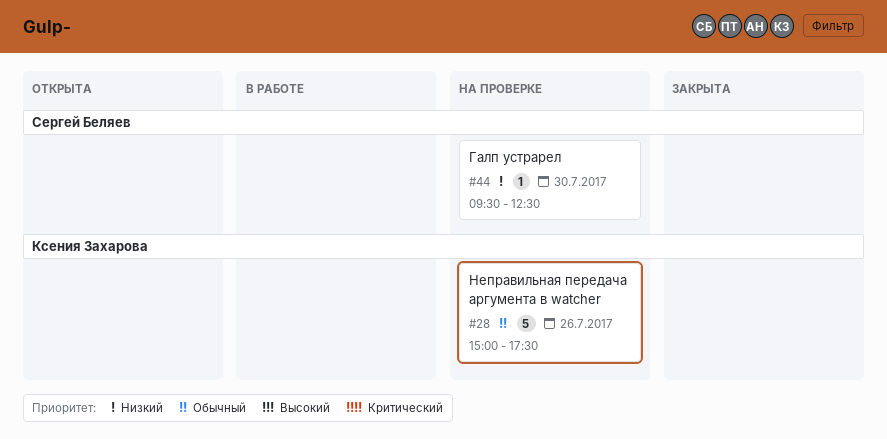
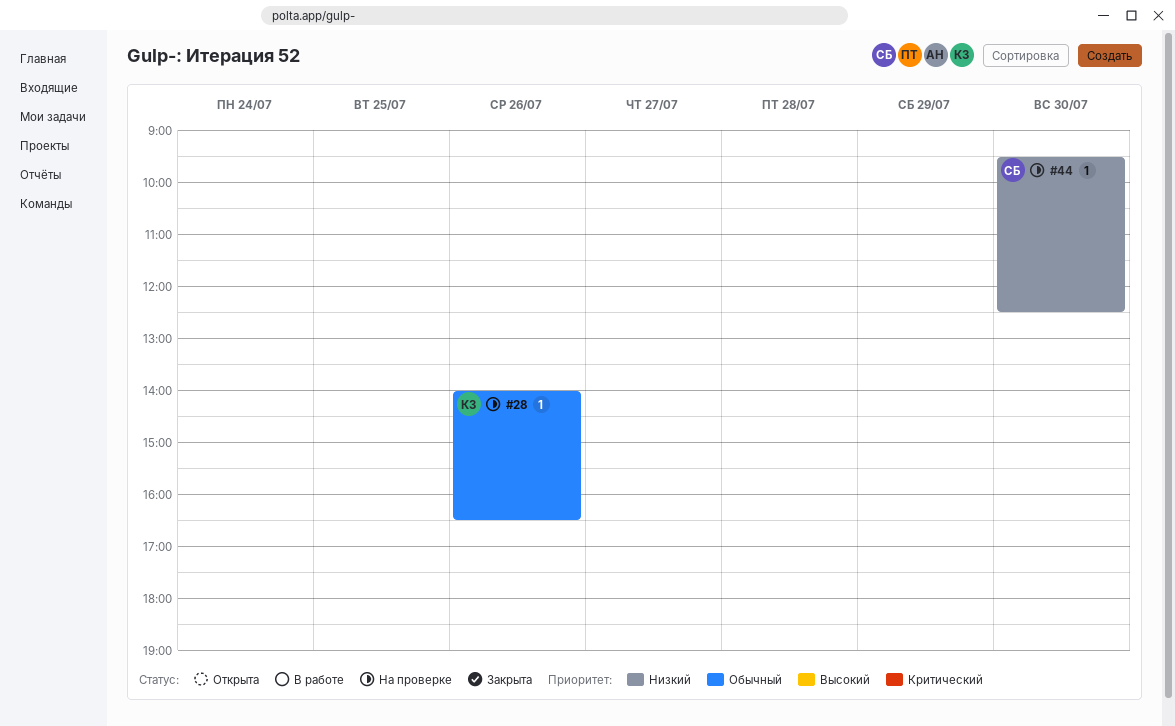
#28, estimate: 5 -> 1
#28, begins: 15:00 -> 14:00
#28, ends: 17:30 -> 16:30

